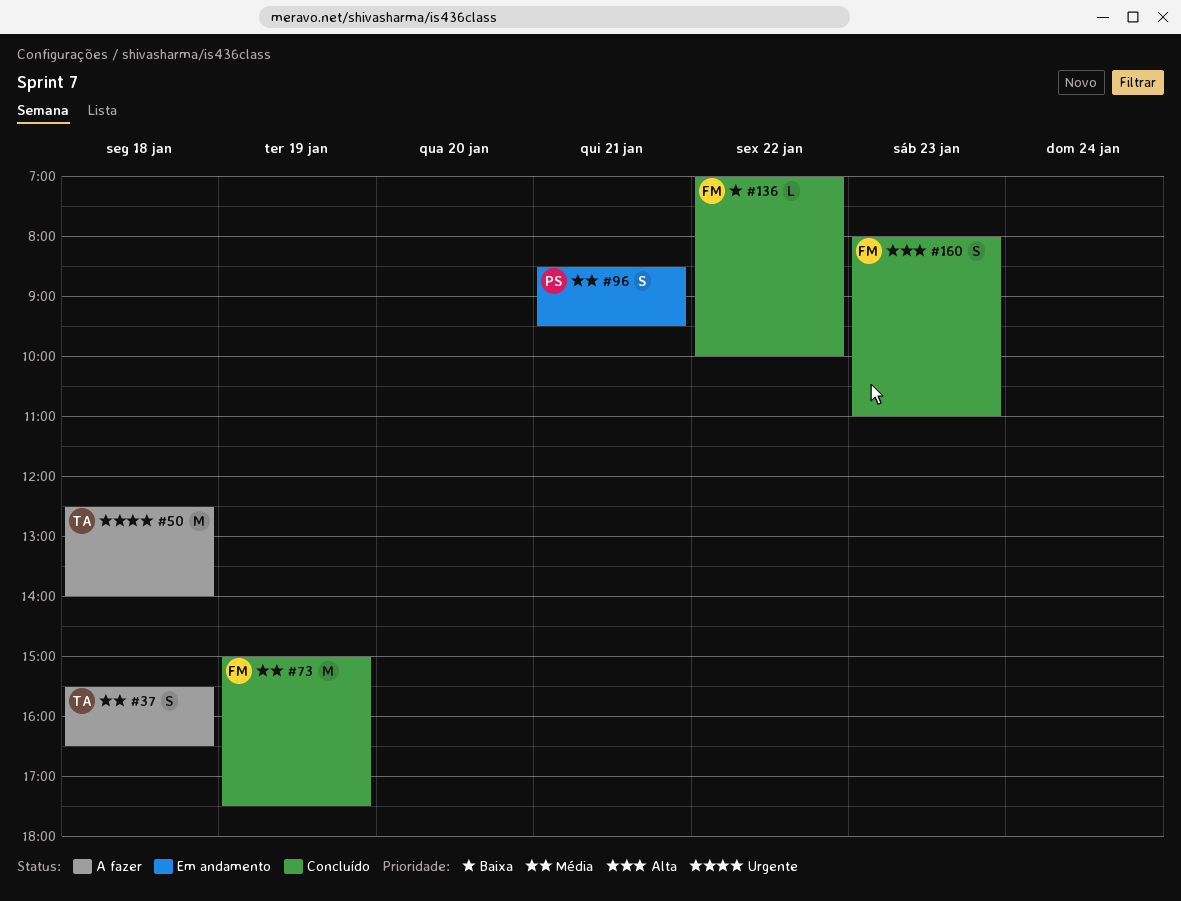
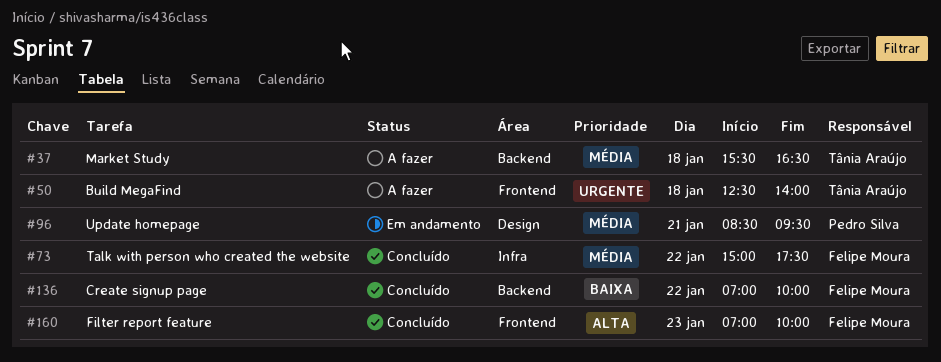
#73, day: Jan 19 -> Jan 22
#160, begins: 08:00 -> 07:00
#160, ends: 11:00 -> 10:00

